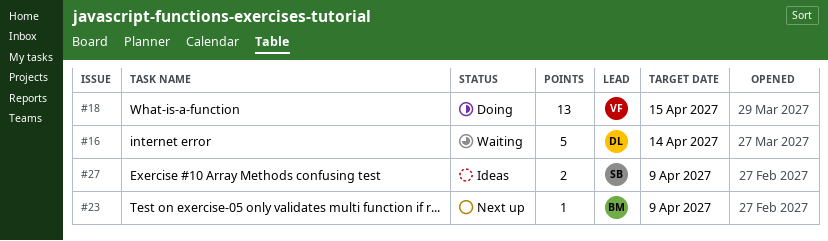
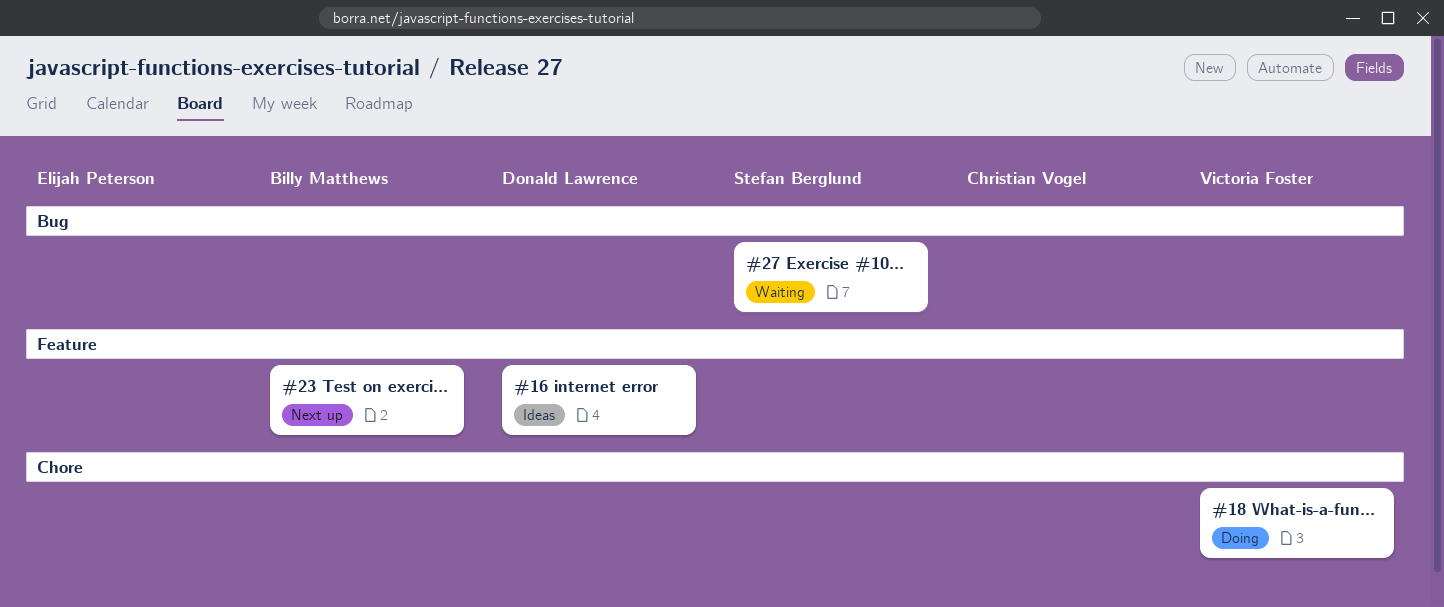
#16, status: Waiting -> Ideas
#27, status: Ideas -> Waiting

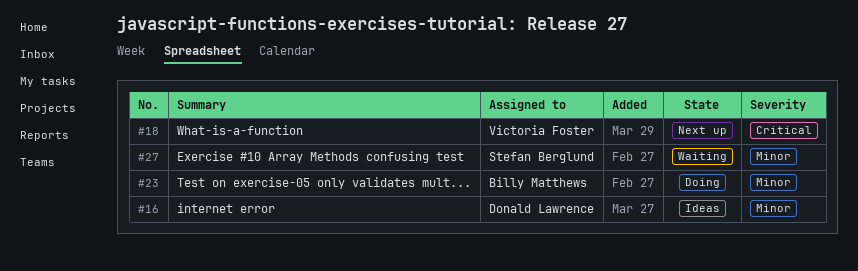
#18, status: Doing -> Next up
#23, status: Next up -> Doing

